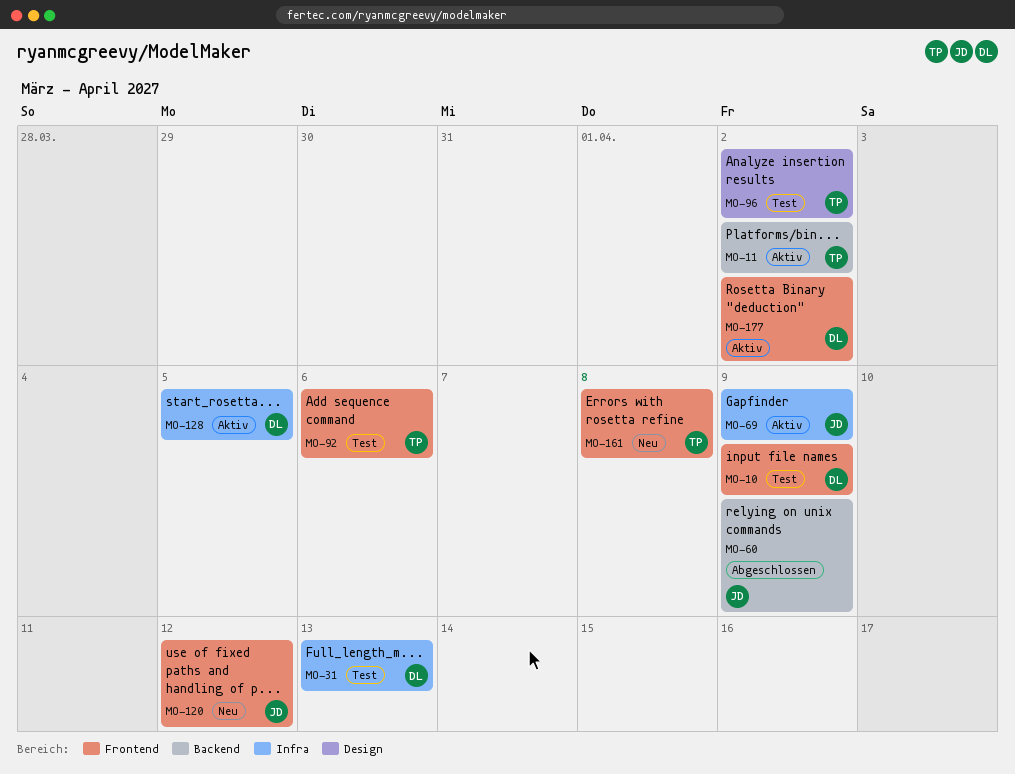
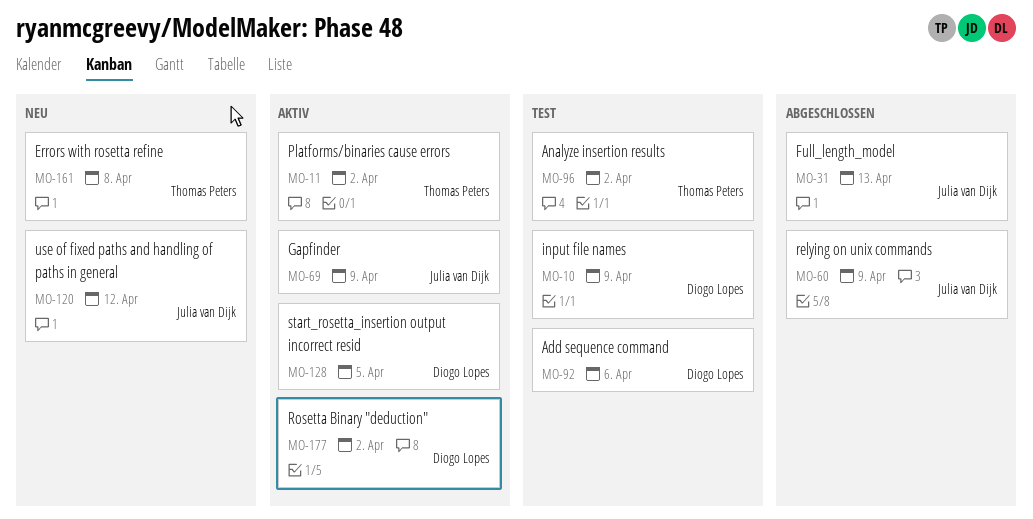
MO-31, status: Test -> Abgeschlossen
MO-31, owner: Diogo Lopes -> Julia van Dijk
MO-92, owner: Thomas Peters -> Diogo Lopes

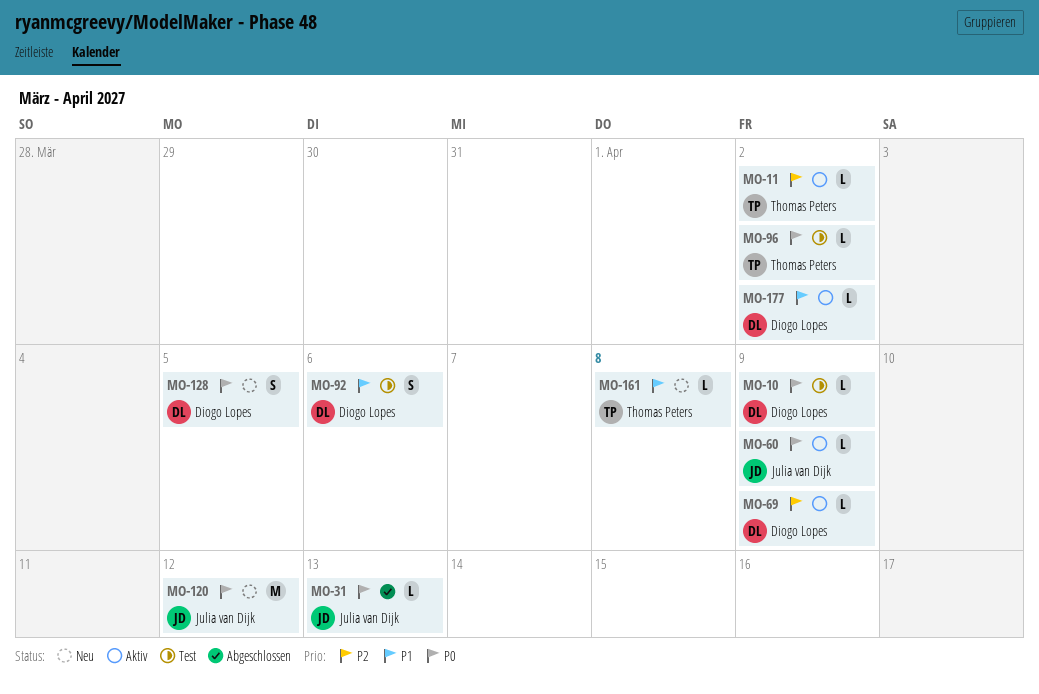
MO-60, status: Abgeschlossen -> Aktiv
MO-69, owner: Julia van Dijk -> Diogo Lopes
MO-128, status: Aktiv -> Neu

